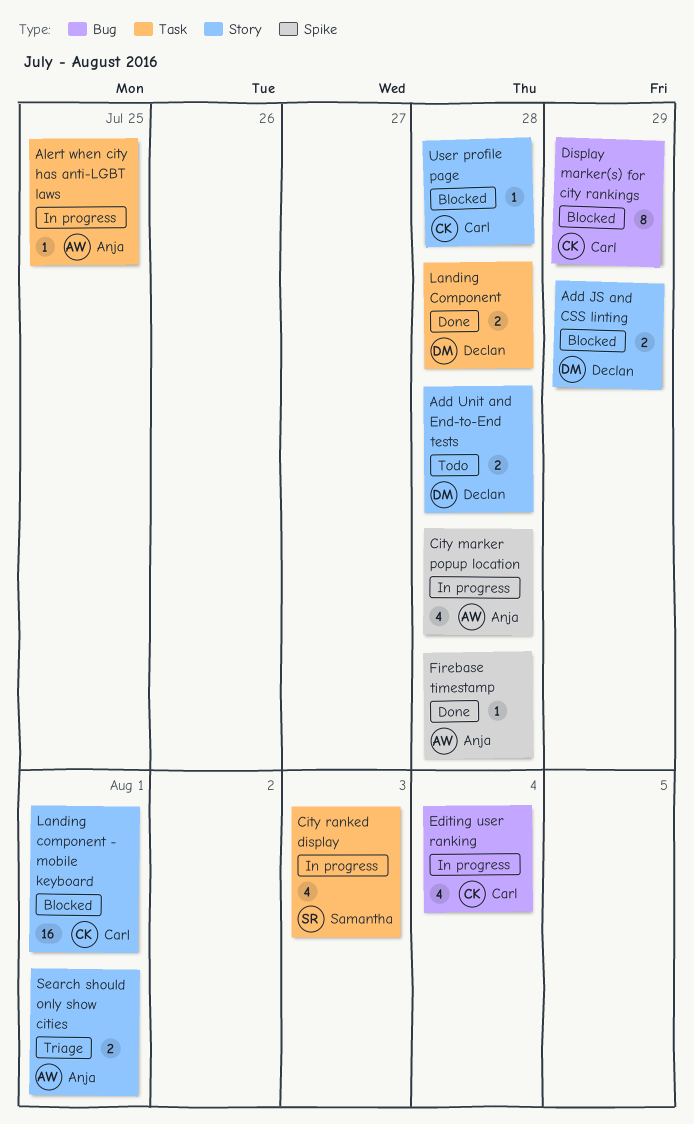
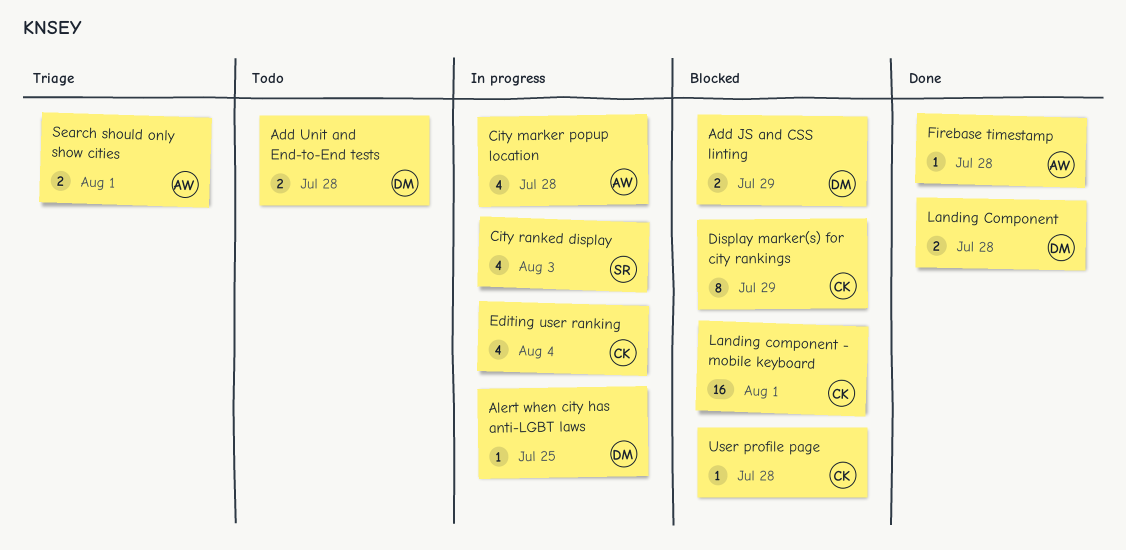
Alert when city has anti-LGBT laws, owner: Anja -> Declan

